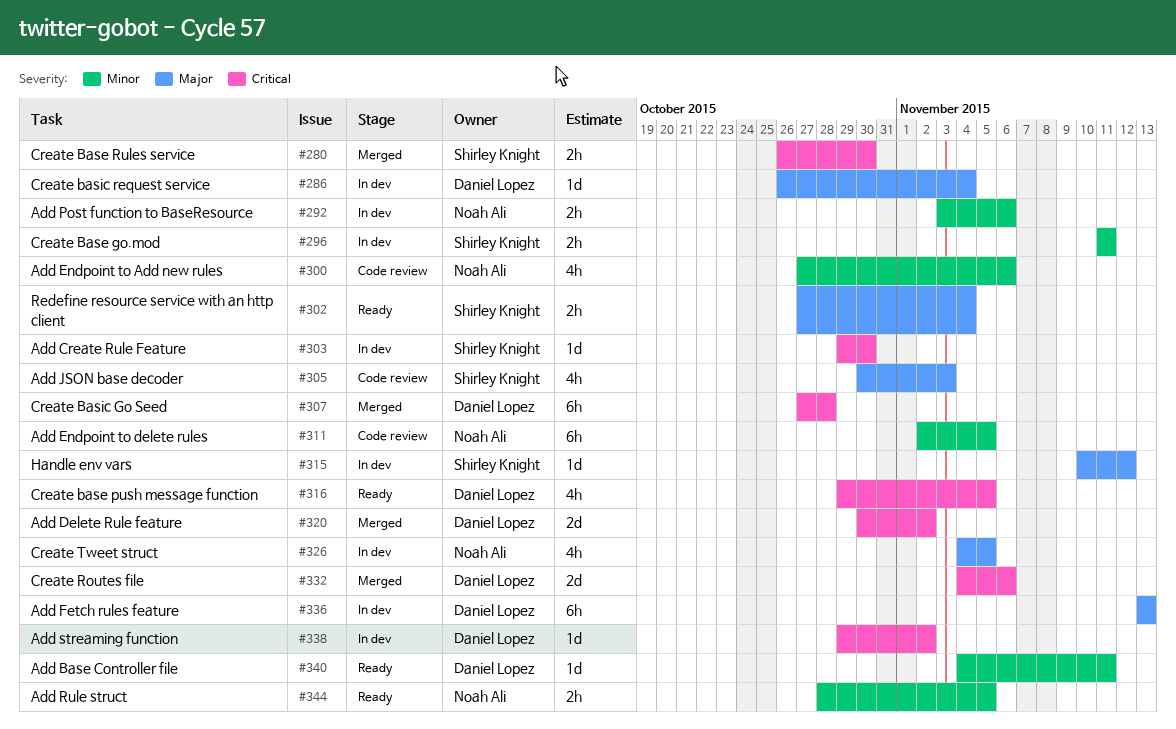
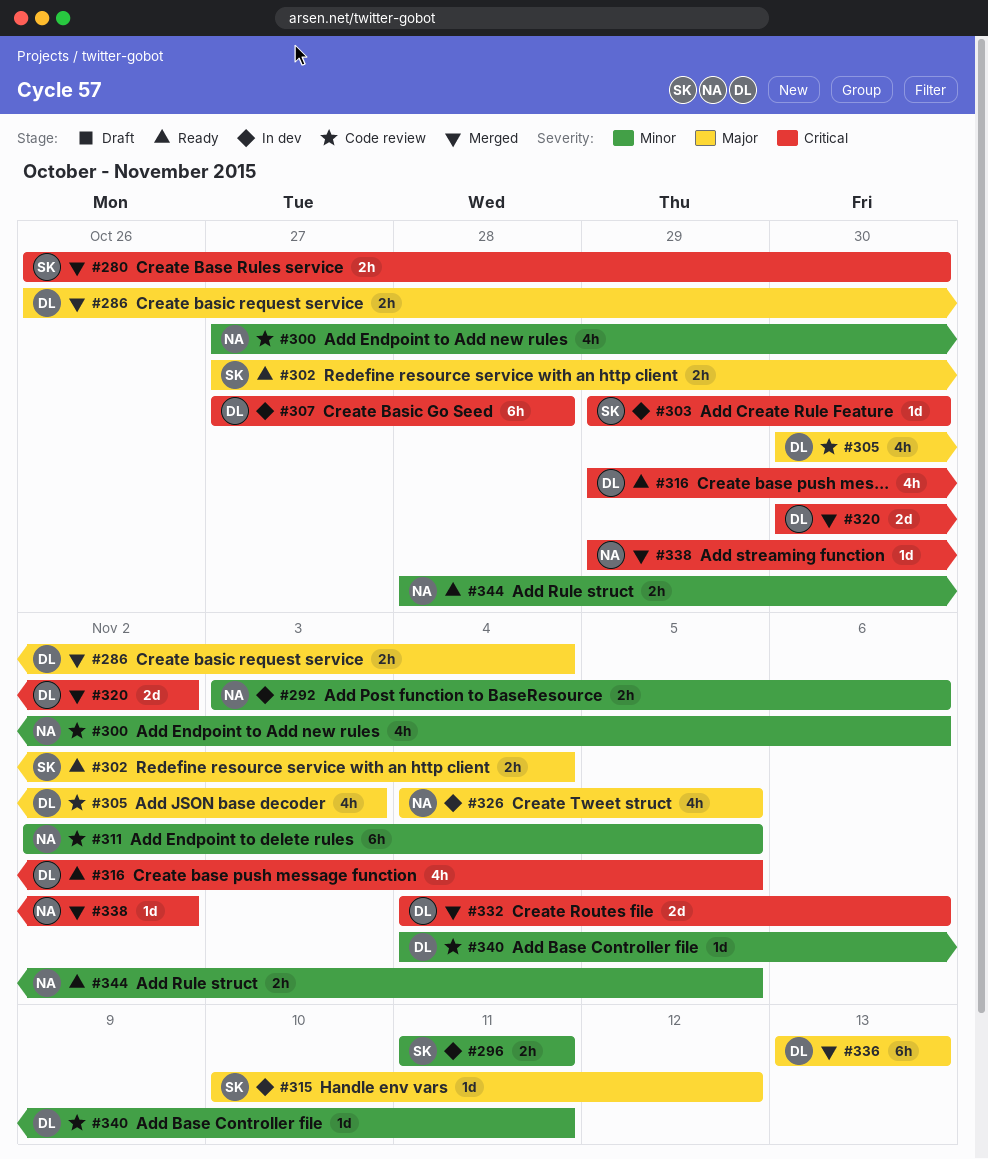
#286, status: In dev -> Merged
#286, estimate: 1d -> 2h
#305, owner: Shirley Knight -> Daniel Lopez
#307, status: Merged -> In dev
#336, status: In dev -> Merged
#338, status: In dev -> Merged
#338, owner: Daniel Lopez -> Noah Ali
#340, status: Ready -> Code review

